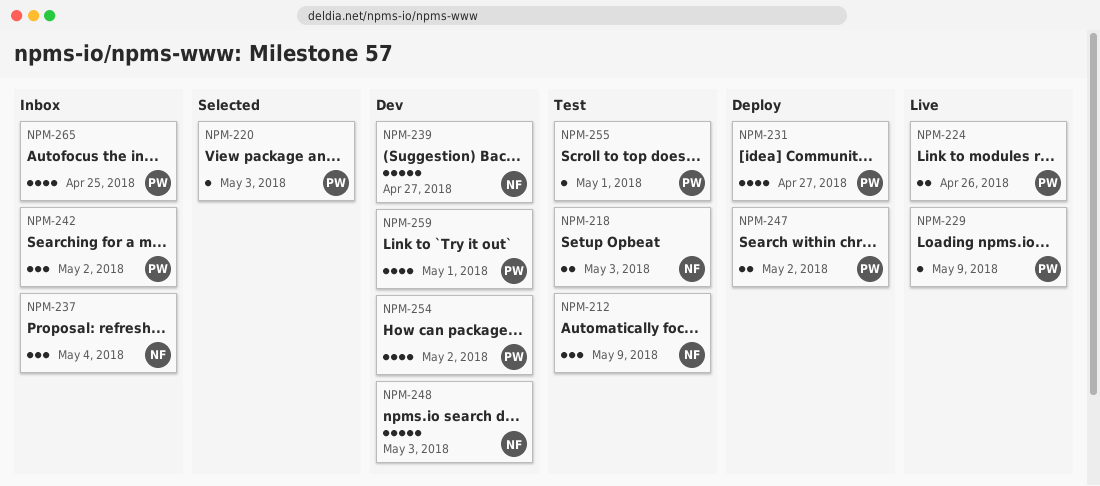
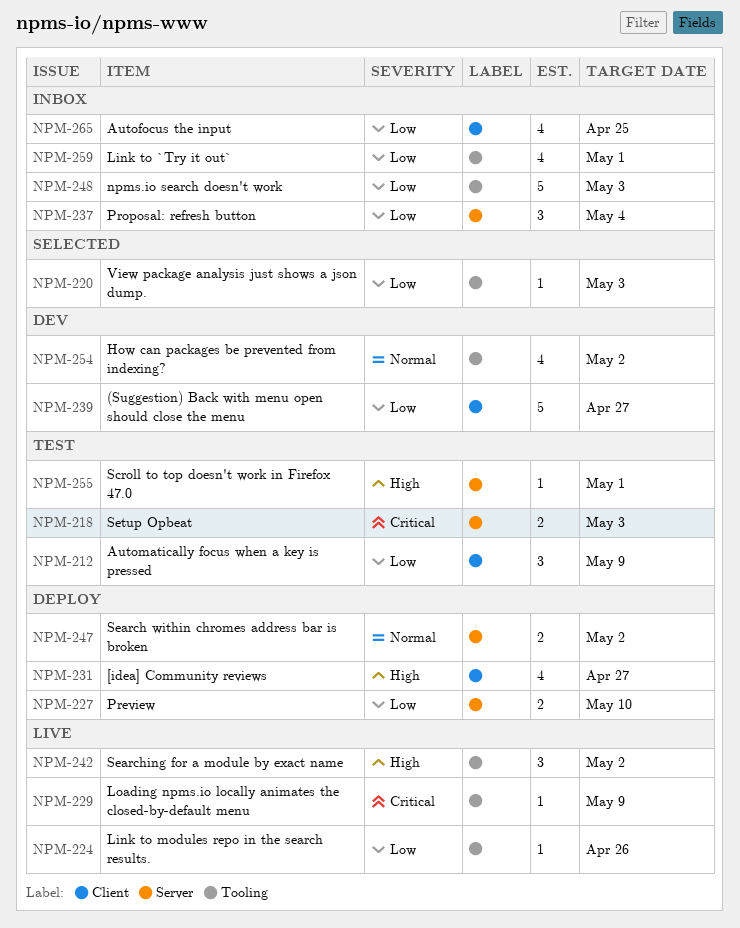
NPM-224, estimate: 2 -> 1
NPM-227: none -> present
NPM-242, status: Inbox -> Live
NPM-248, status: Dev -> Inbox
NPM-259, status: Dev -> Inbox

